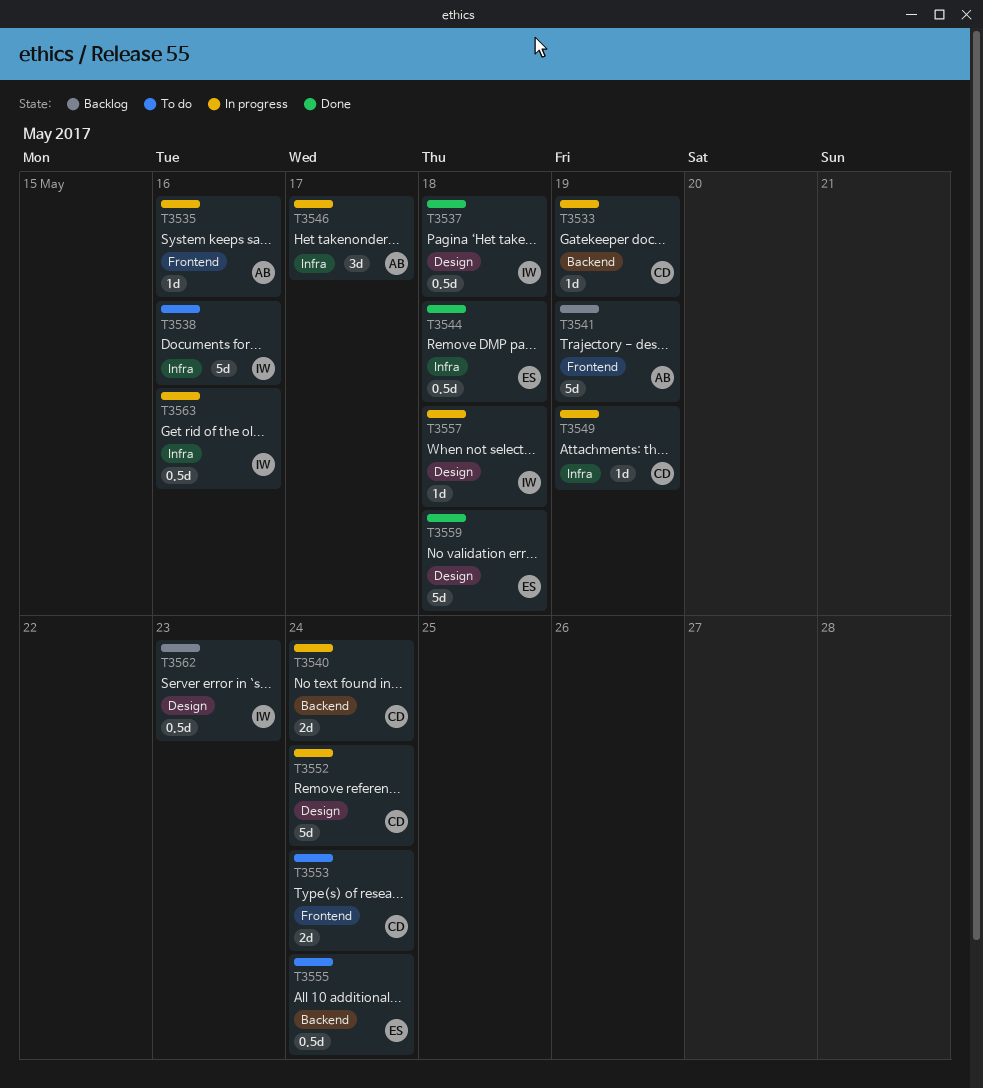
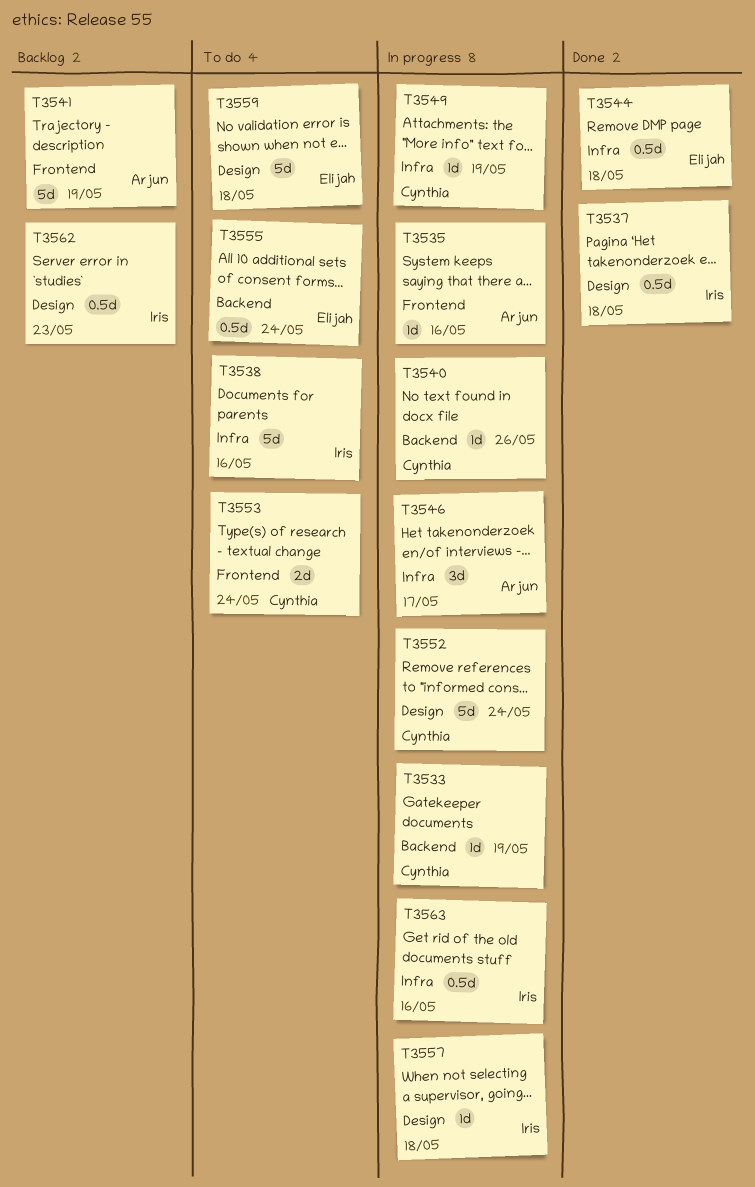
T3540, estimate: 2d -> 1d
T3540, due: May 24 -> May 26
T3559, status: Done -> To do

